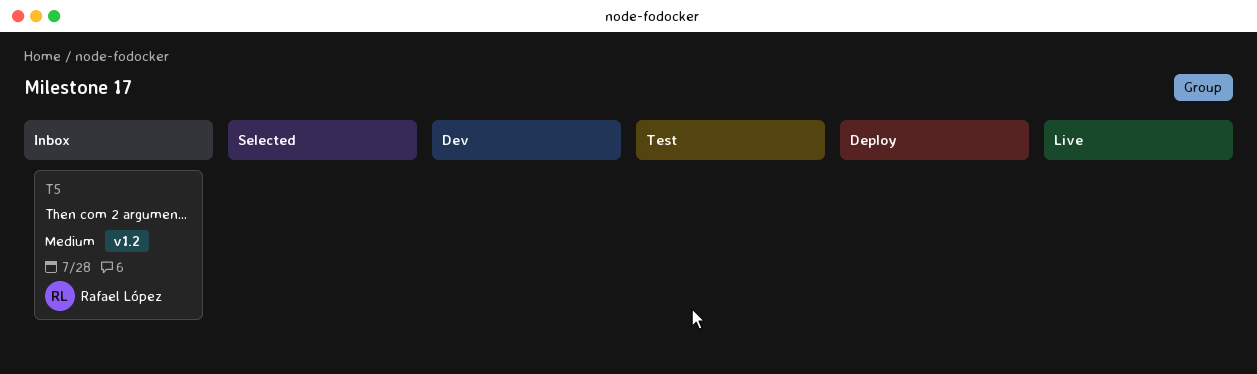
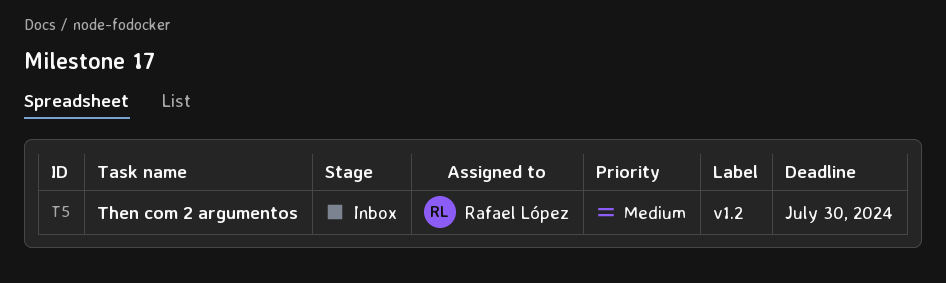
T5, due: Jul 28 -> Jul 30

